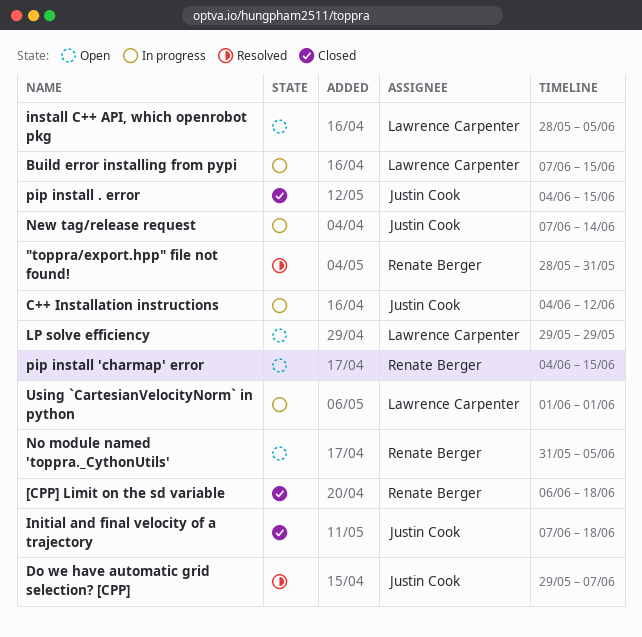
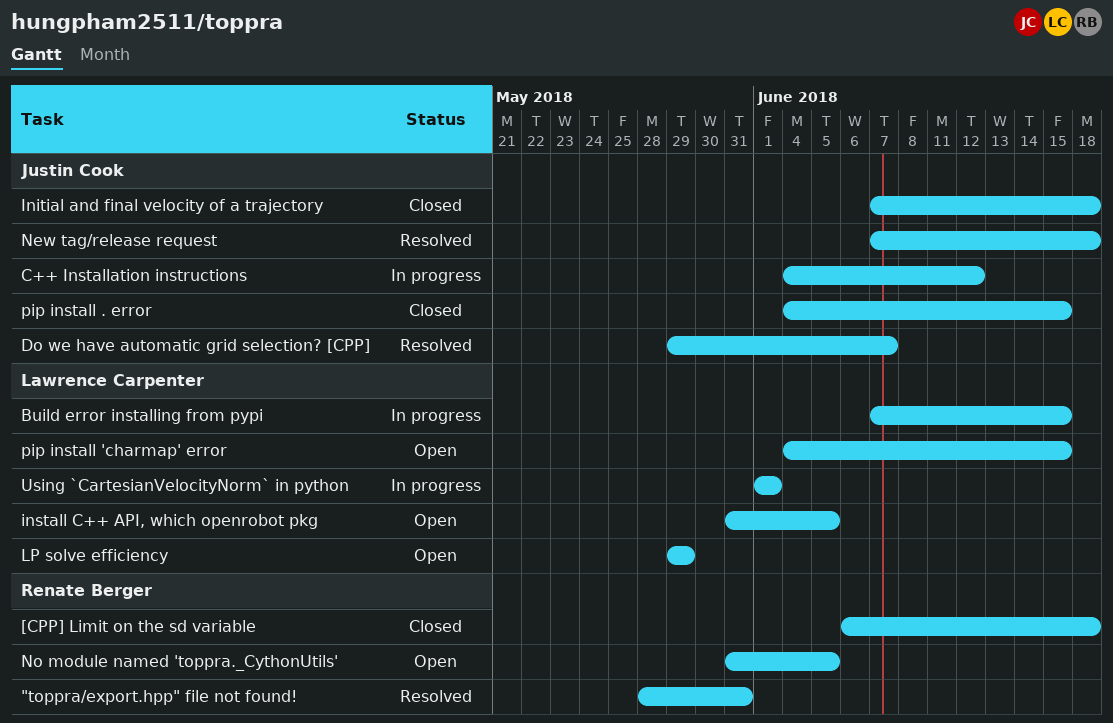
install C++ API, which openrobot pkg, start: May 28 -> May 31
New tag/release request, status: In progress -> Resolved
New tag/release request, due: Jun 14 -> Jun 18
pip install 'charmap' error, owner: Renate Berger -> Lawrence Carpenter

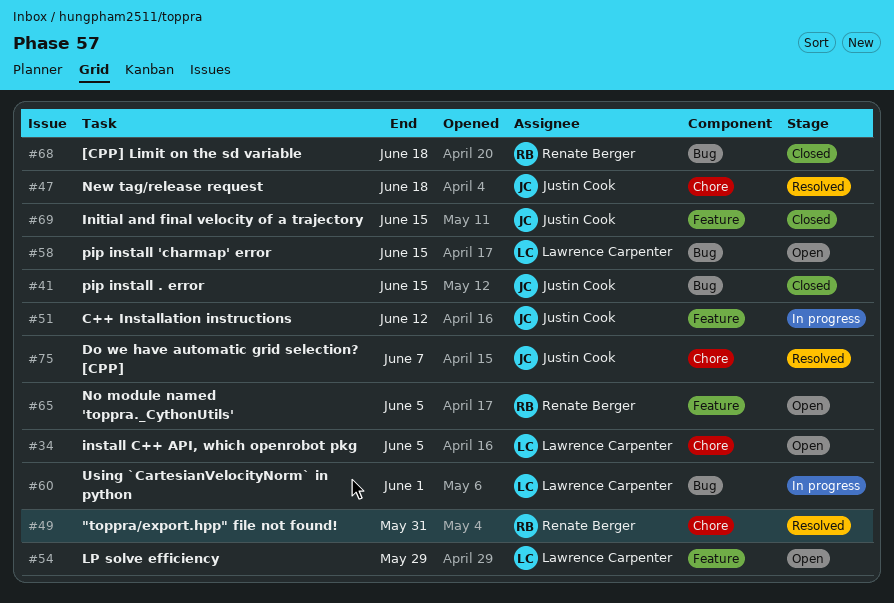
Build error installing from pypi: present -> none
Initial and final velocity of a trajectory, due: Jun 18 -> Jun 15

